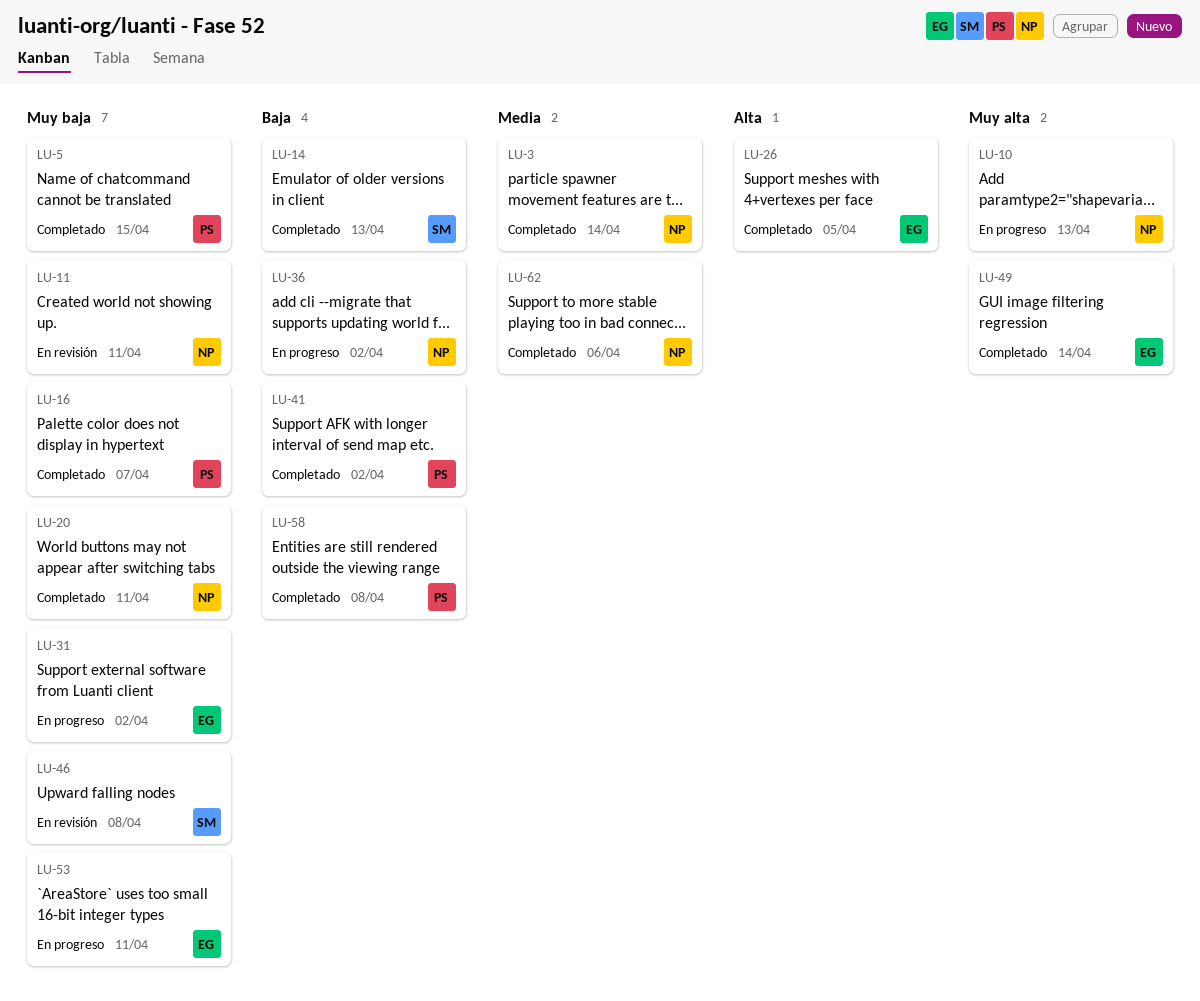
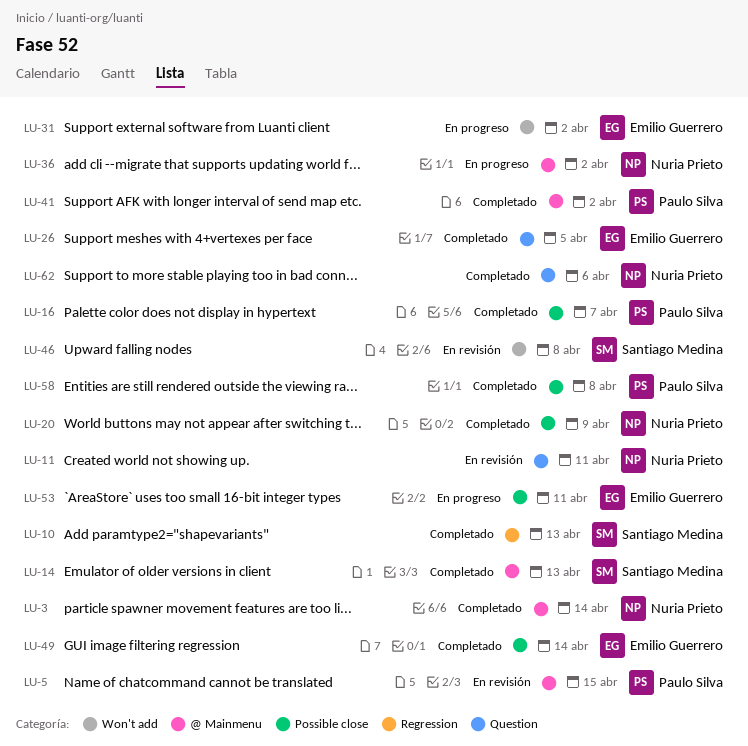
LU-5, status: Completado -> En revisión
LU-10, status: En progreso -> Completado
LU-10, owner: Nuria Prieto -> Santiago Medina
LU-20, due: Apr 11 -> Apr 9

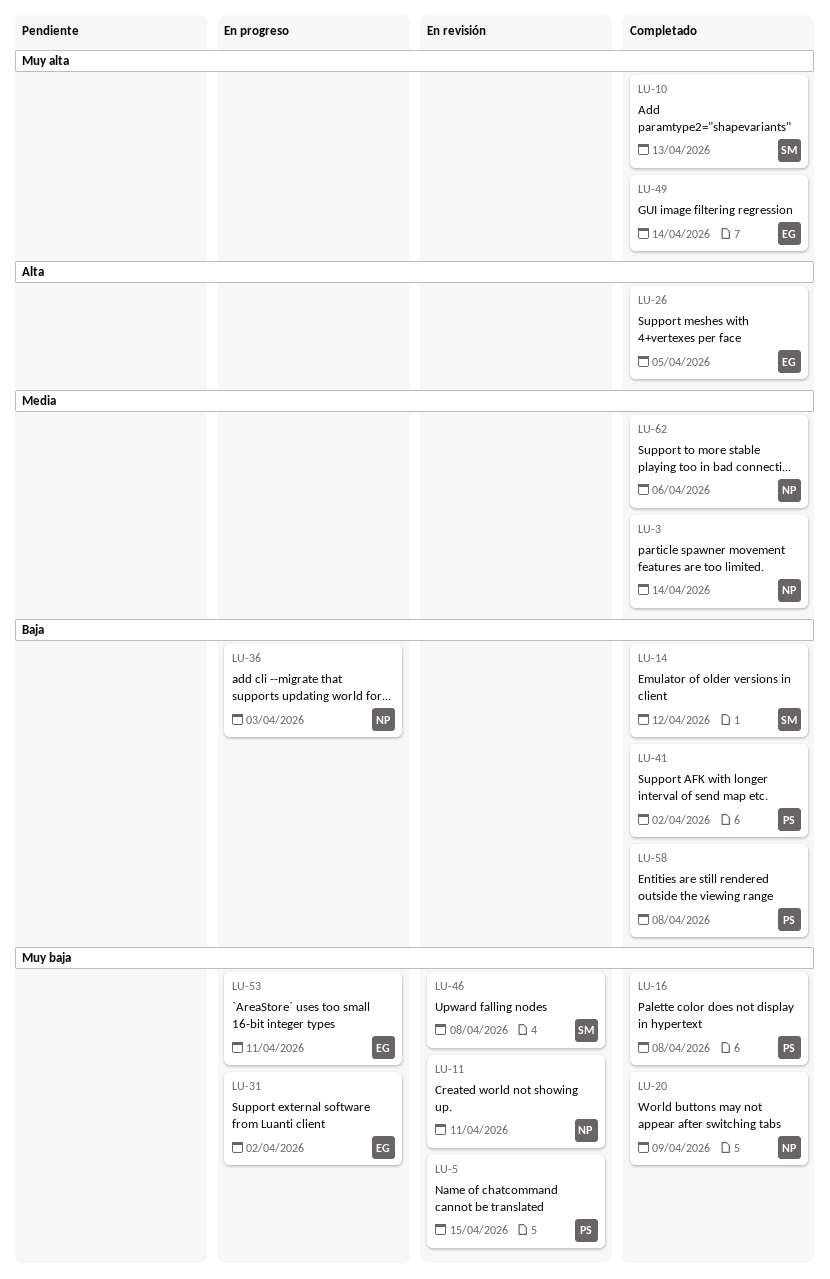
LU-14, due: Apr 13 -> Apr 12
LU-16, due: Apr 7 -> Apr 8
LU-36, due: Apr 2 -> Apr 3

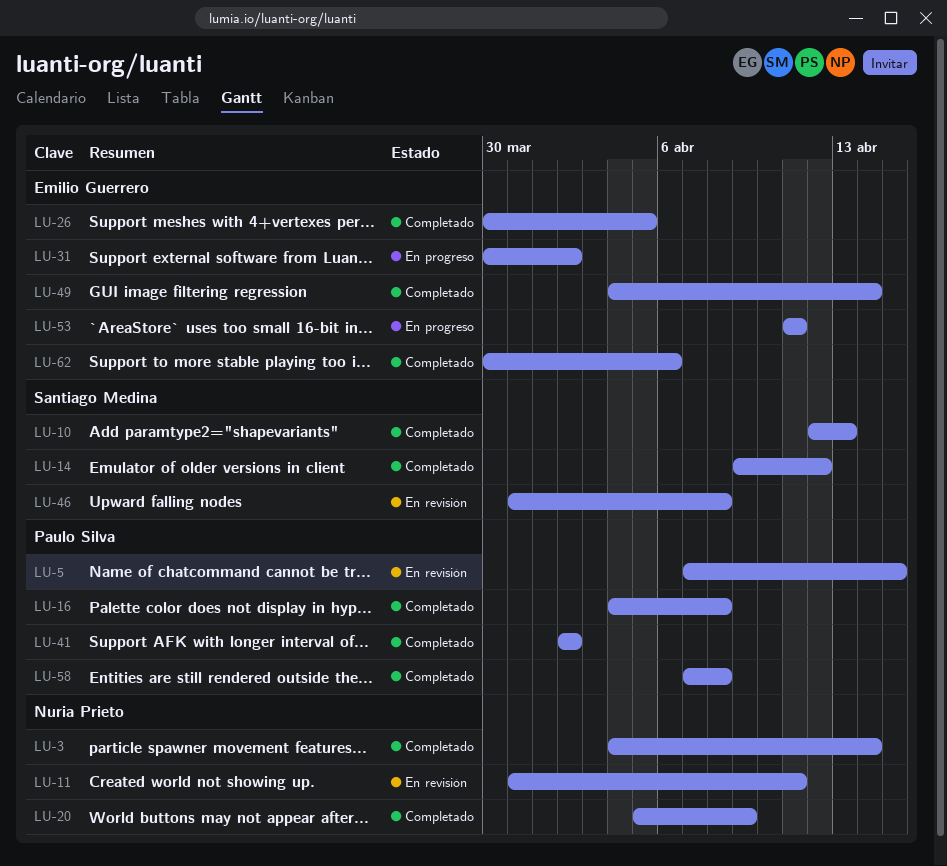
LU-36: present -> none
LU-62, owner: Nuria Prieto -> Emilio Guerrero

